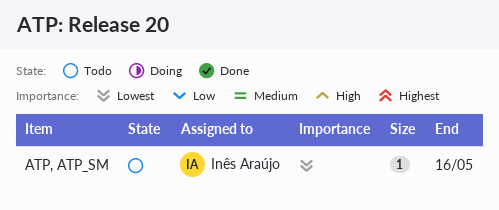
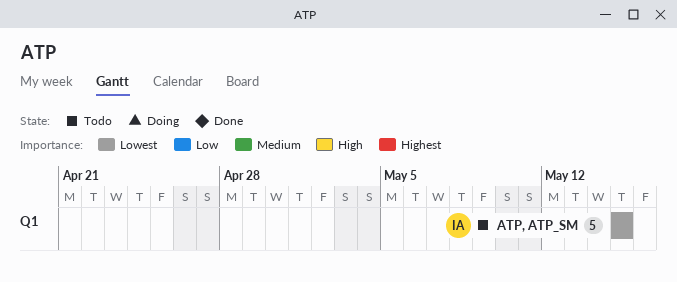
ATP, ATP_SM, estimate: 1 -> 5
ATP, ATP_SM, due: May 16 -> May 15

